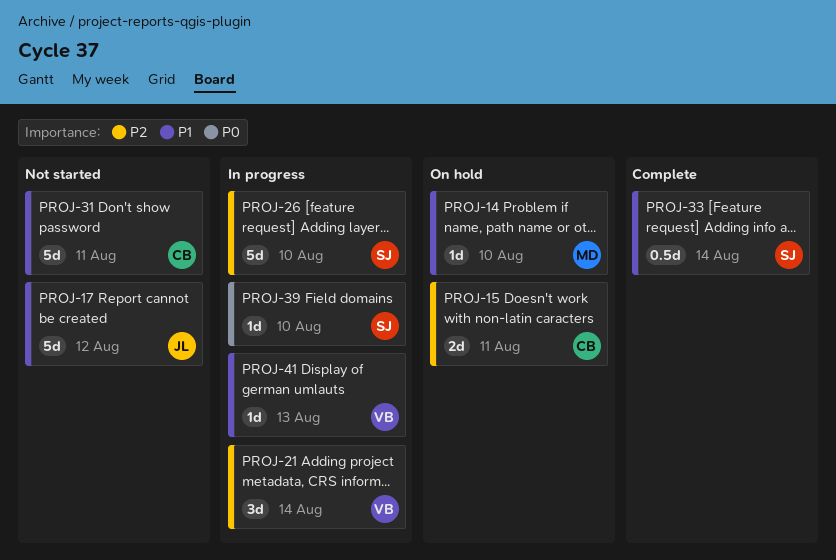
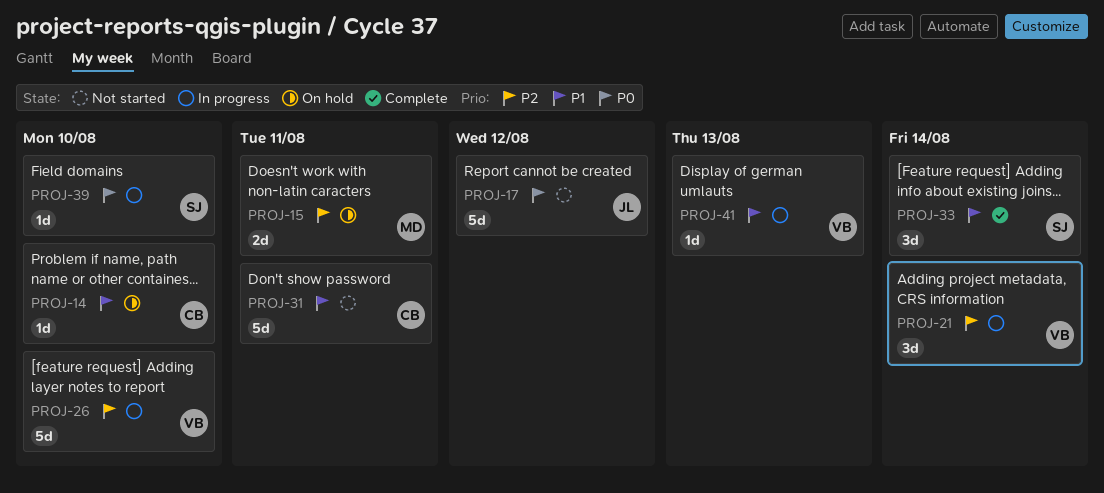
PROJ-14, owner: MD -> CB
PROJ-15, owner: CB -> MD
PROJ-17, priority: P1 -> P0
PROJ-26, owner: SJ -> VB
PROJ-33, estimate: 0.5d -> 3d

